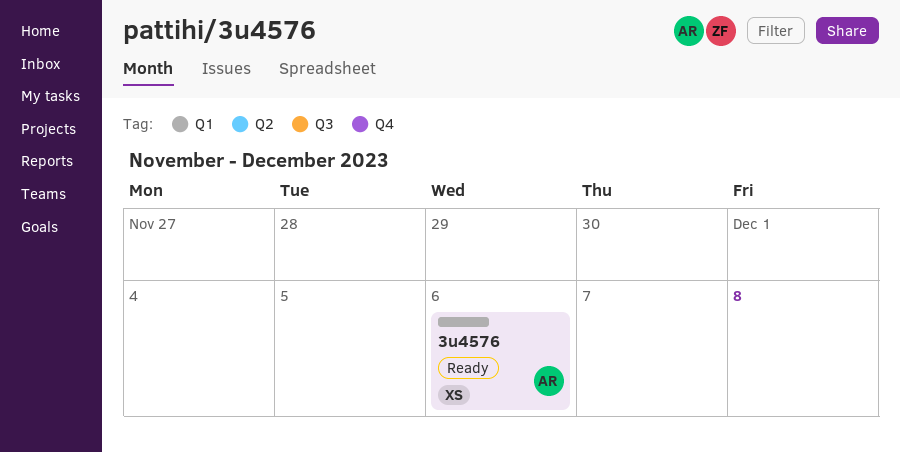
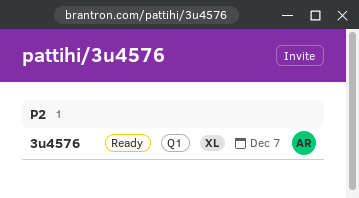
3u4576, estimate: XS -> XL
3u4576, due: Dec 6 -> Dec 7

